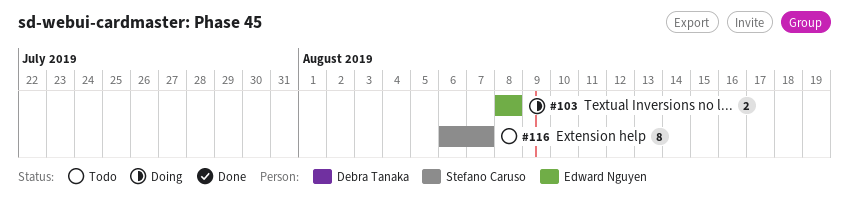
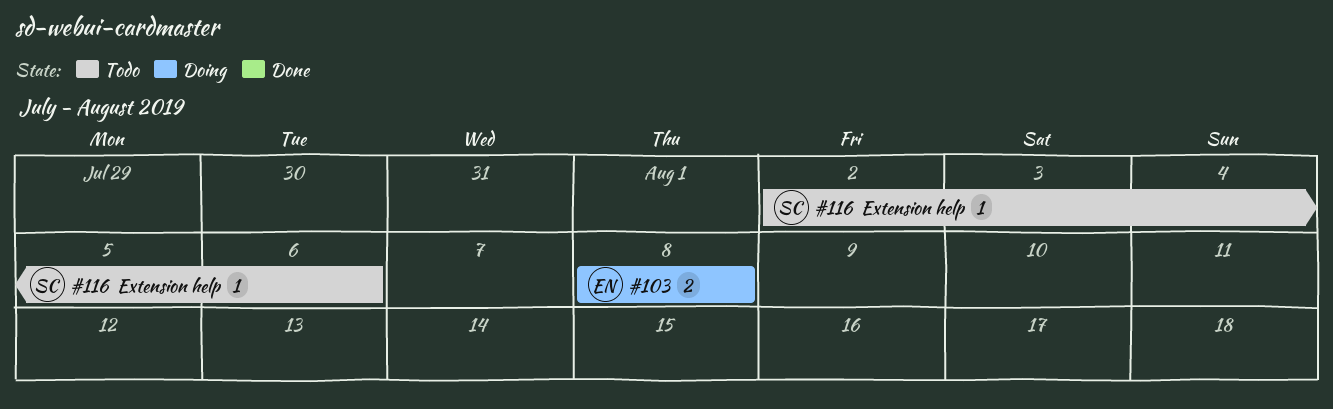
#116, estimate: 8 -> 1
#116, start: Aug 6 -> Aug 2
#116, due: Aug 7 -> Aug 6

